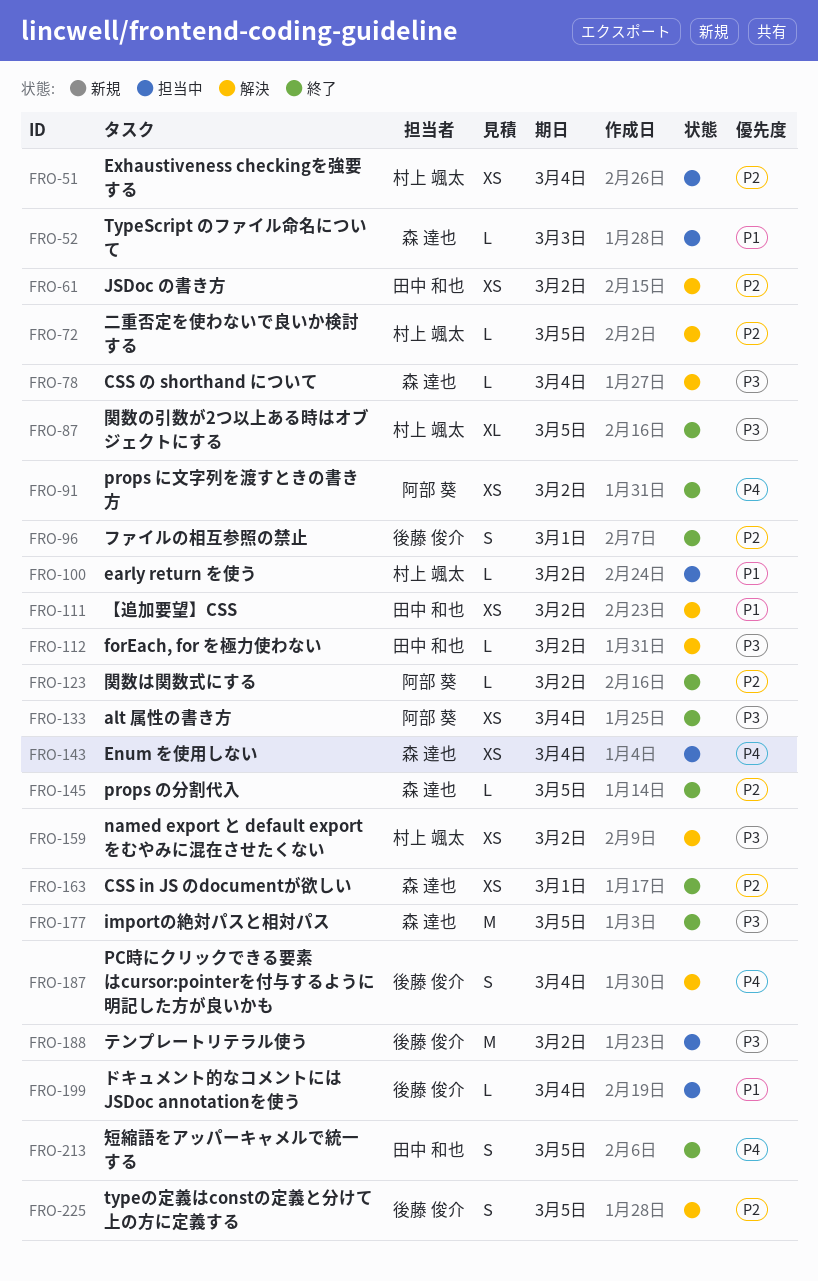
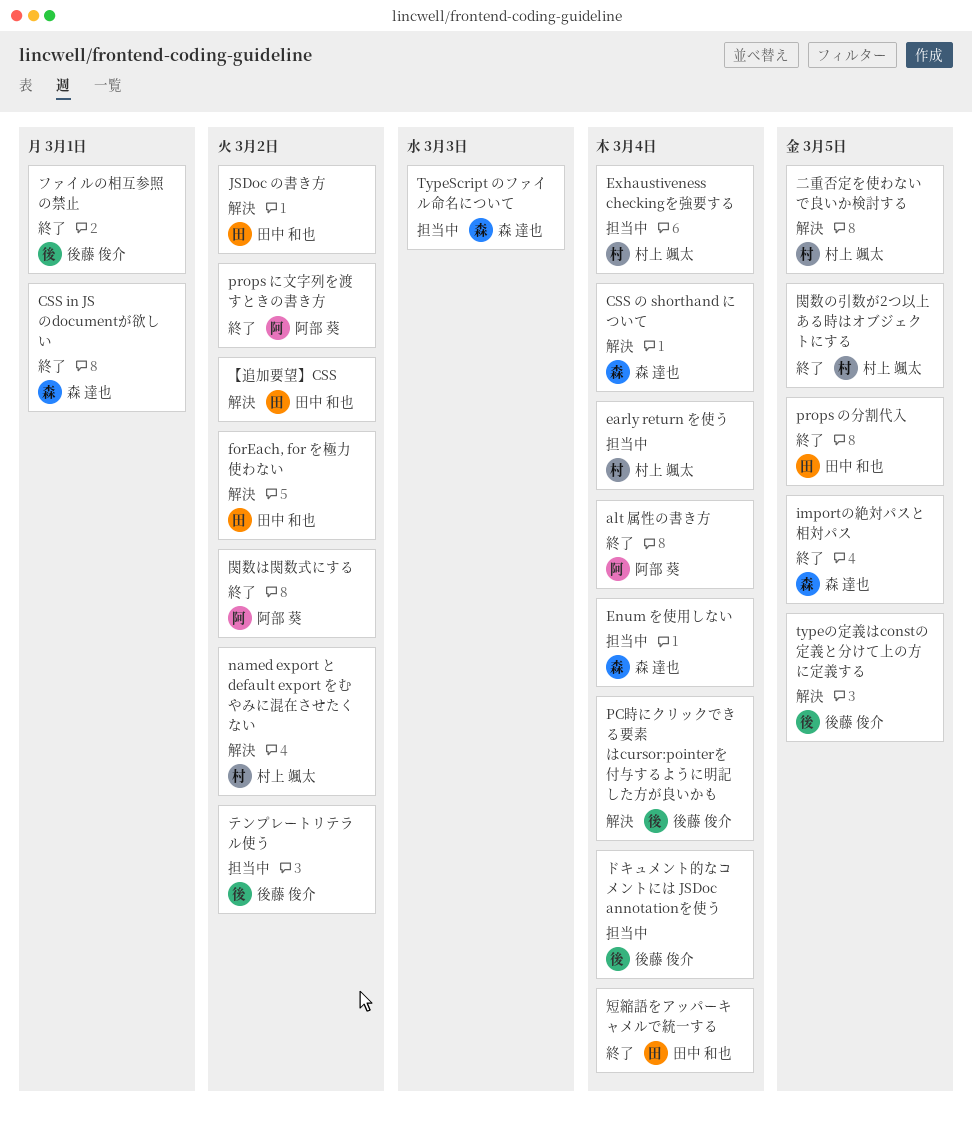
early return を使う, due: Mar 2 -> Mar 4
props の分割代入, owner: 森 達也 -> 田中 和也
短縮語をアッパーキャメルで統一する, due: Mar 5 -> Mar 4

